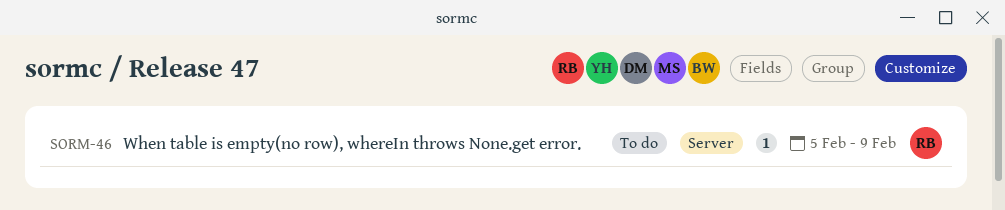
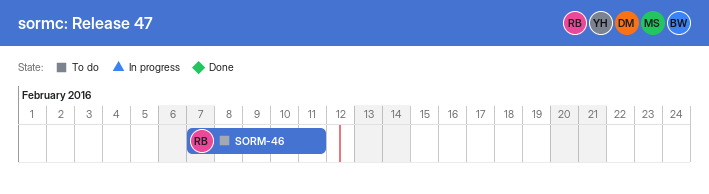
SORM-46, start: Feb 5 -> Feb 7
SORM-46, due: Feb 9 -> Feb 11

